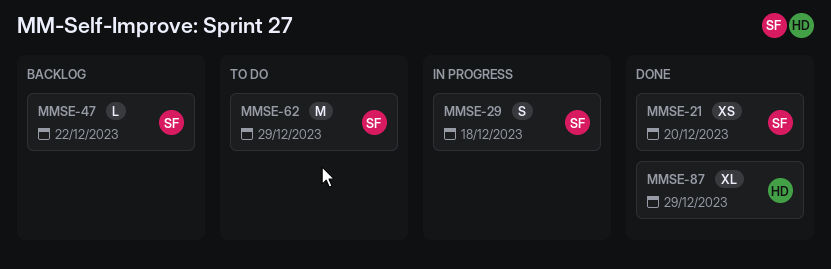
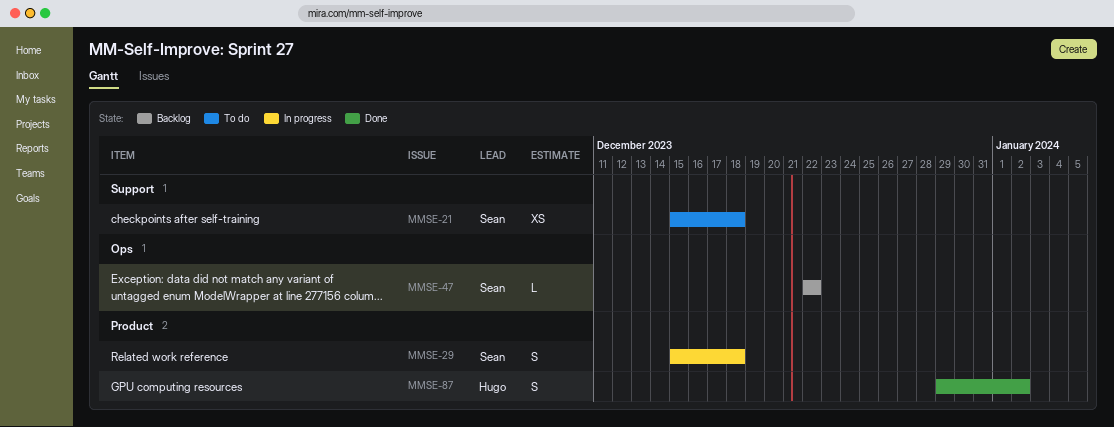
MMSE-21, status: Done -> To do
MMSE-21, due: Dec 20 -> Dec 18
MMSE-62: present -> none
MMSE-87, estimate: XL -> S
MMSE-87, due: Dec 29 -> Jan 2

